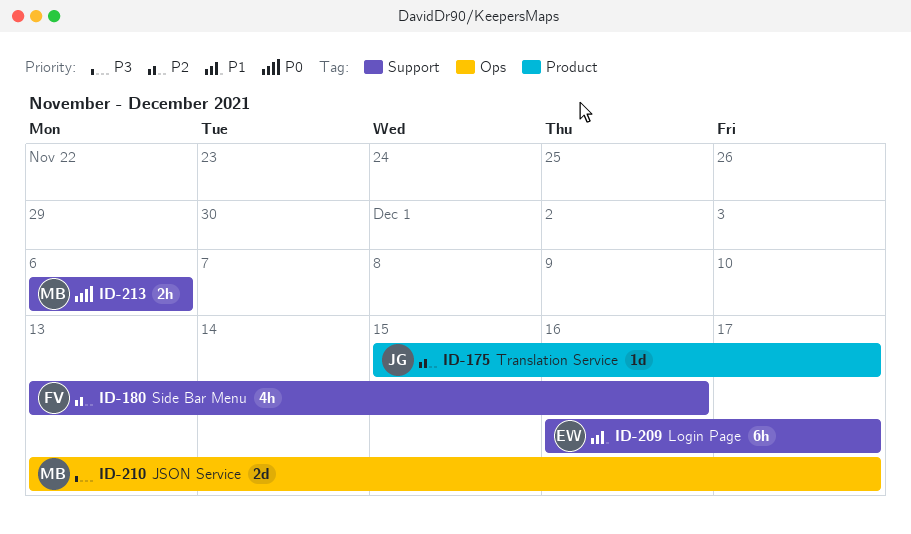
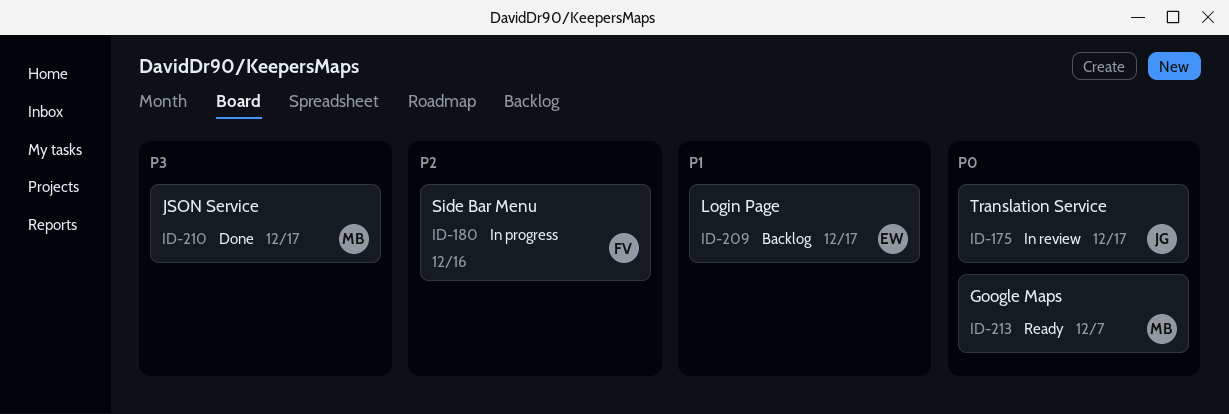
ID-175, priority: P2 -> P0
ID-213, due: Dec 6 -> Dec 7

